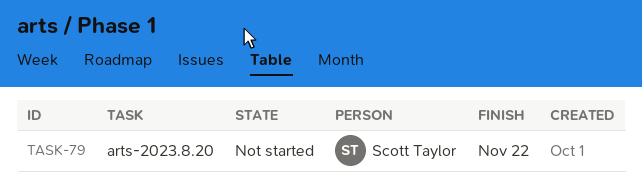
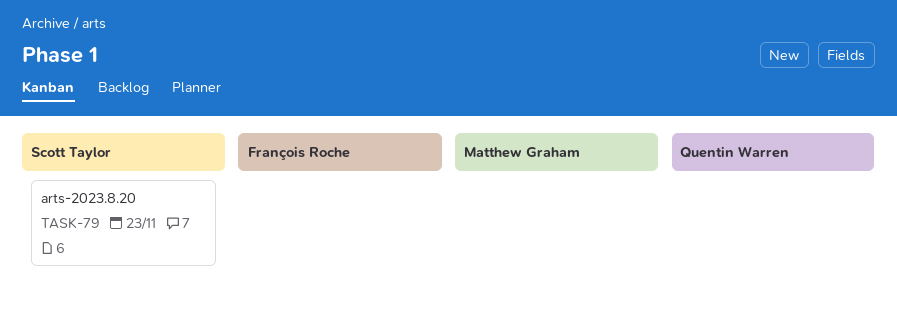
TASK-79, due: Nov 22 -> Nov 23

